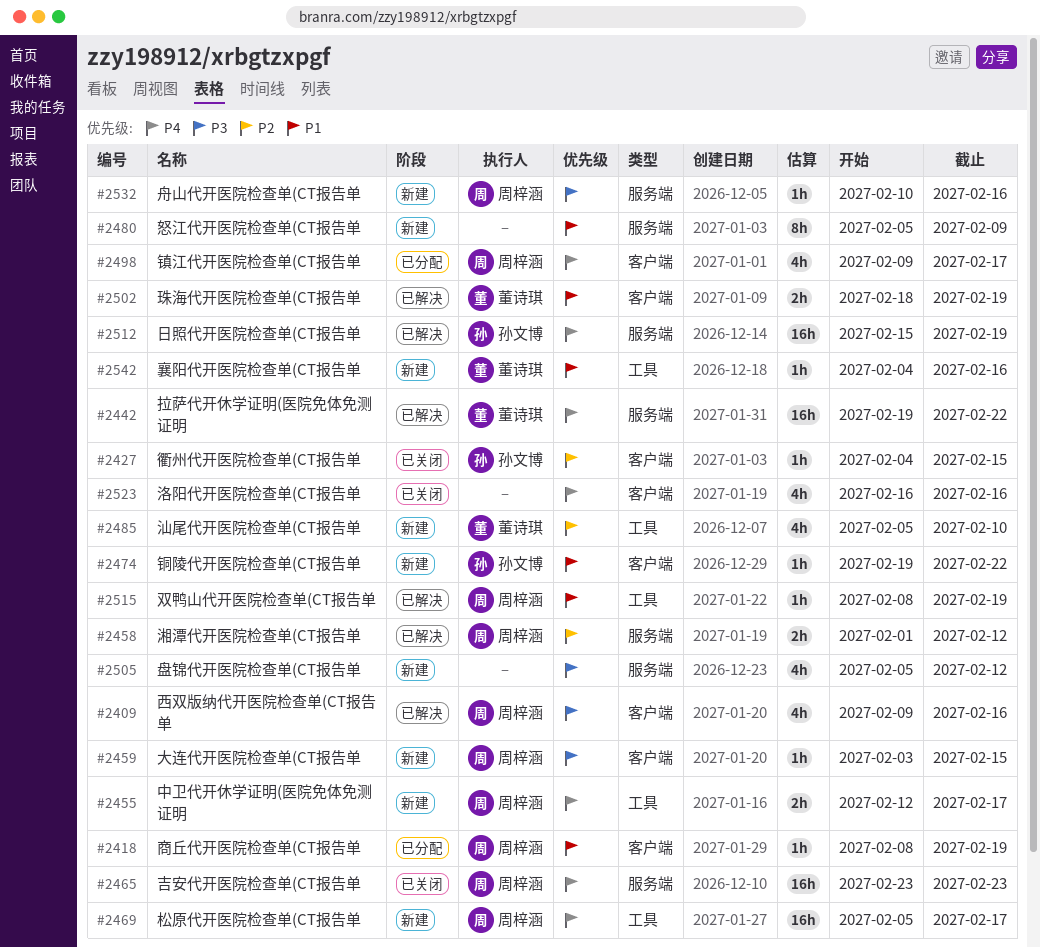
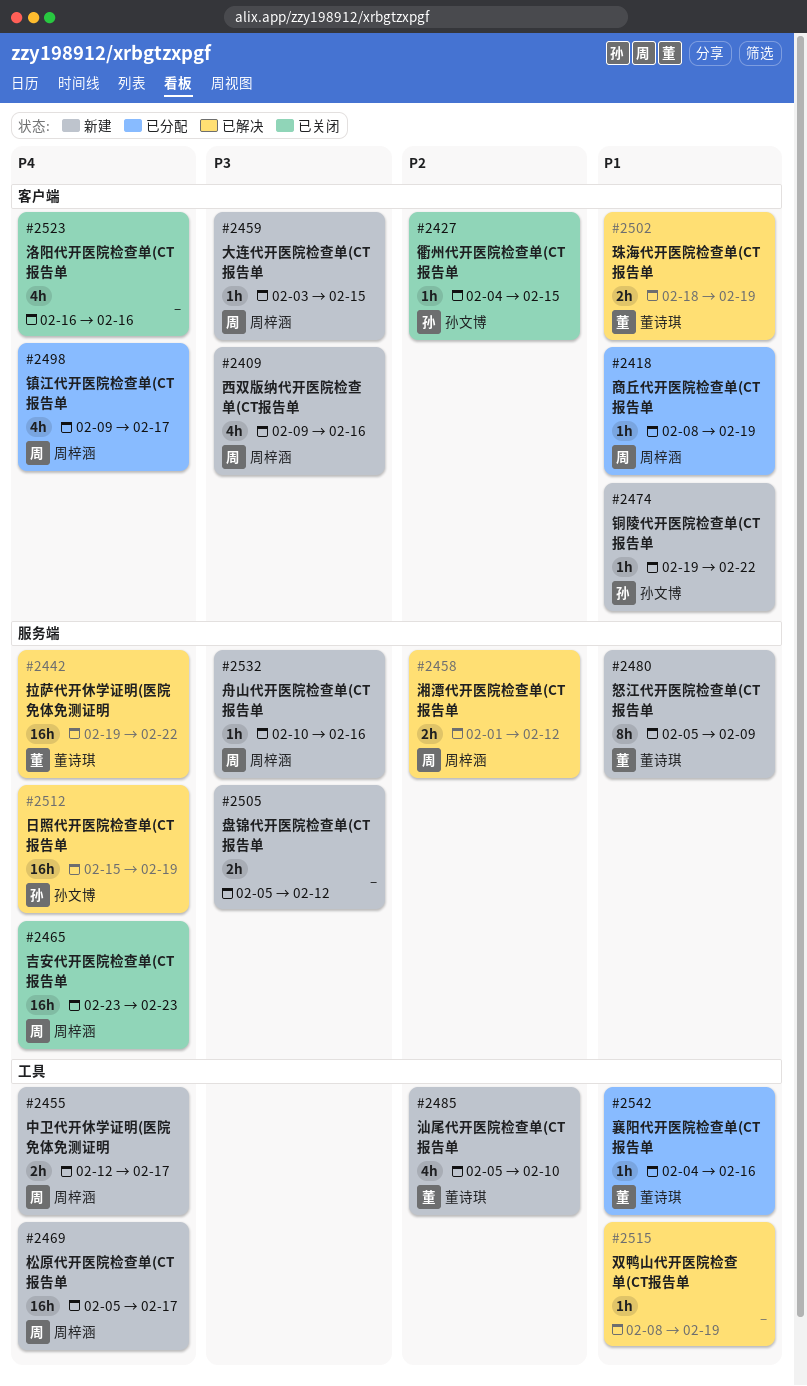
#2409, status: 已解决 -> 新建
#2480, owner: none -> 董诗琪
#2505, estimate: 4h -> 2h
#2515, owner: 周梓涵 -> none
#2542, status: 新建 -> 已分配

